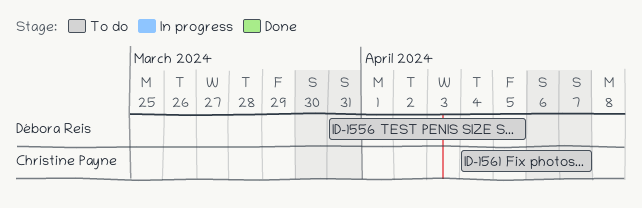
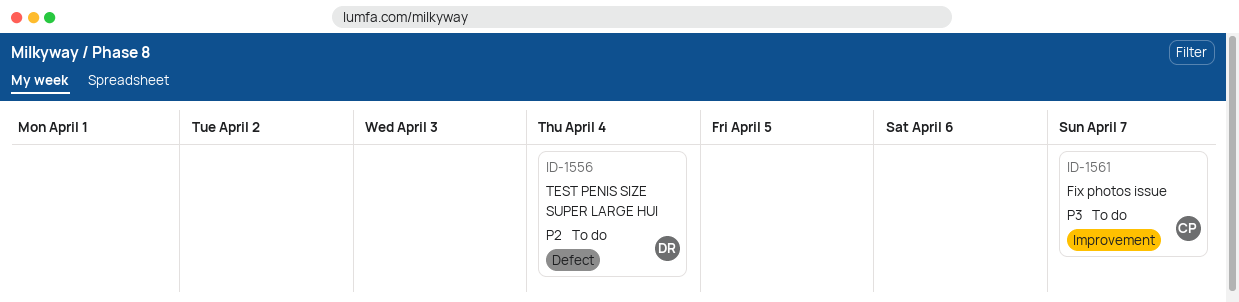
ID-1556, due: Apr 5 -> Apr 4

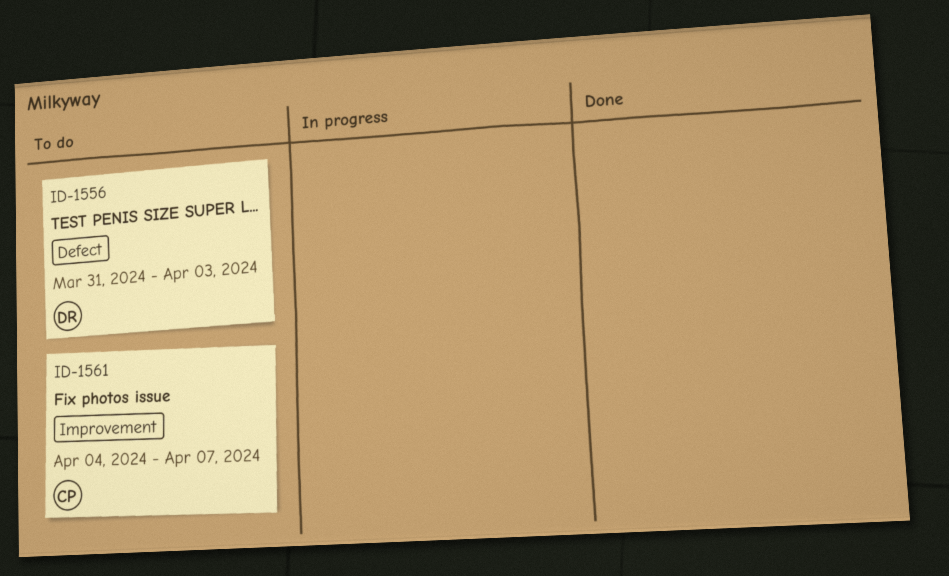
ID-1556, due: Apr 4 -> Apr 3

